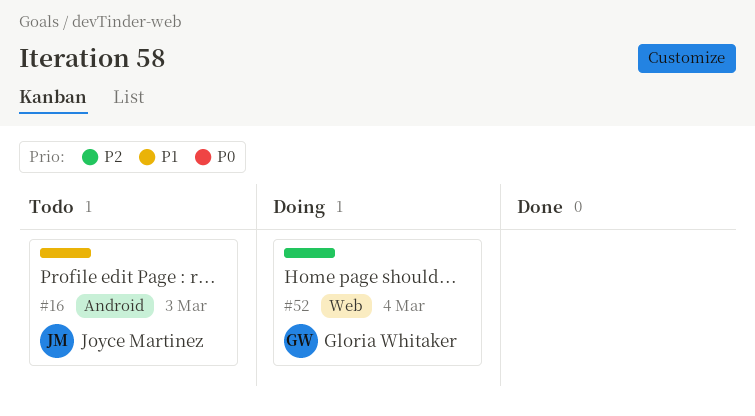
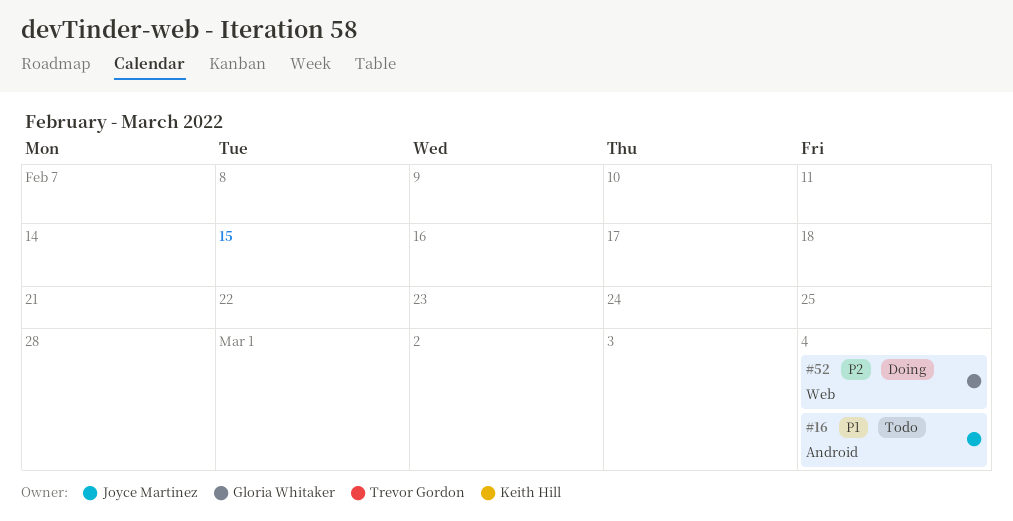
#16, due: Mar 3 -> Mar 4

